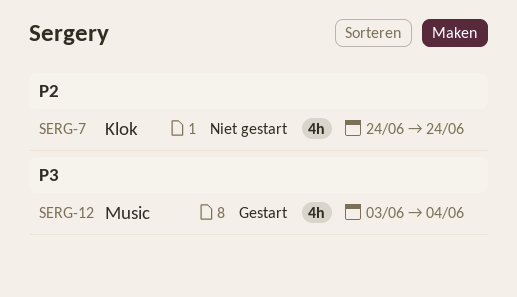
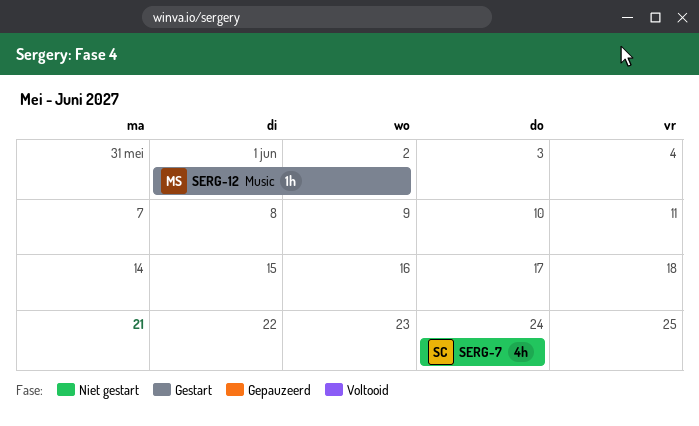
SERG-12, estimate: 4h -> 1h
SERG-12, start: Jun 3 -> Jun 1
SERG-12, due: Jun 4 -> Jun 2

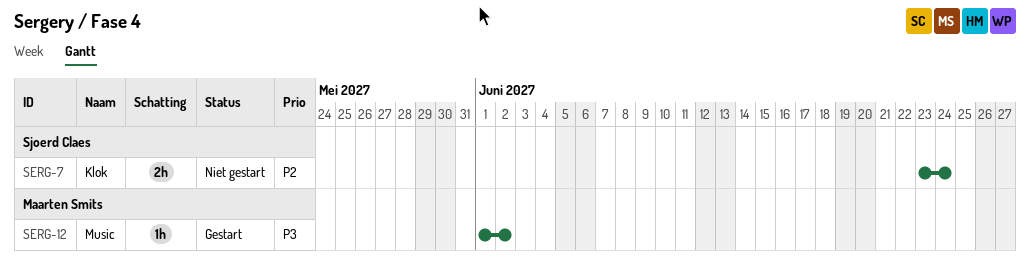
SERG-7, estimate: 4h -> 2h
SERG-7, start: Jun 24 -> Jun 23

